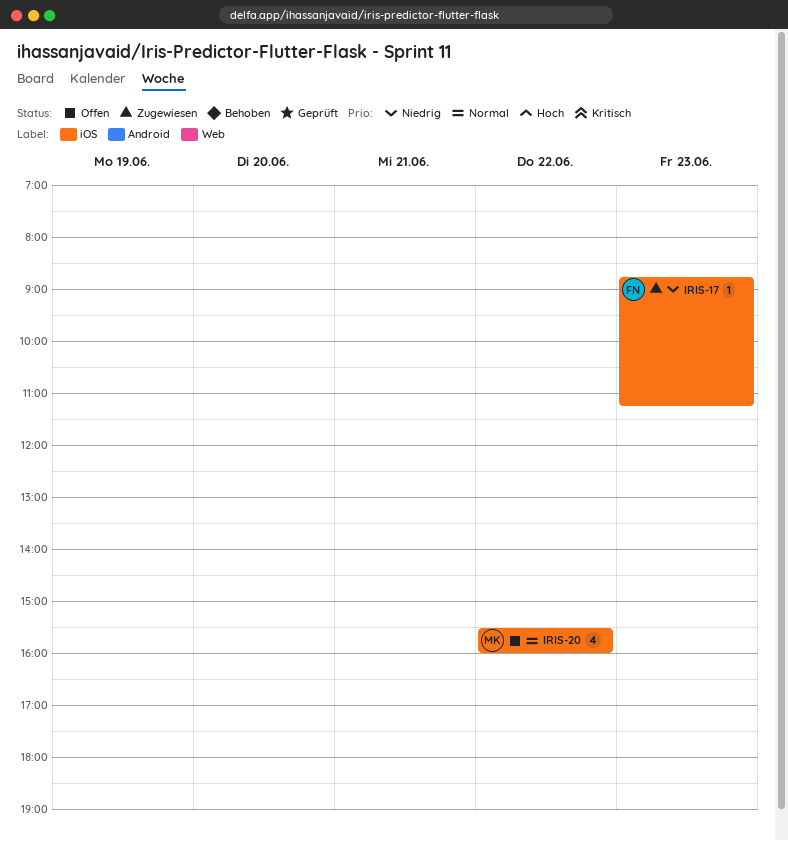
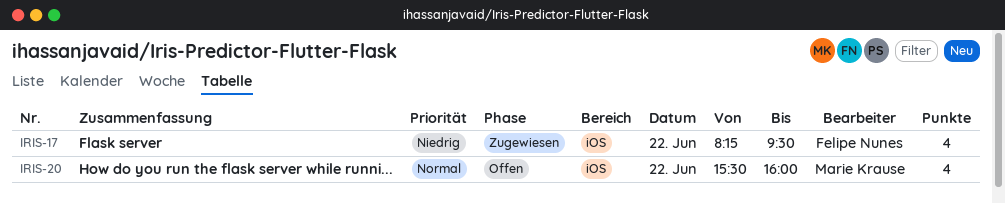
IRIS-17, estimate: 1 -> 4
IRIS-17, day: Jun 23 -> Jun 22
IRIS-17, begins: 08:45 -> 08:15
IRIS-17, ends: 11:15 -> 09:30

